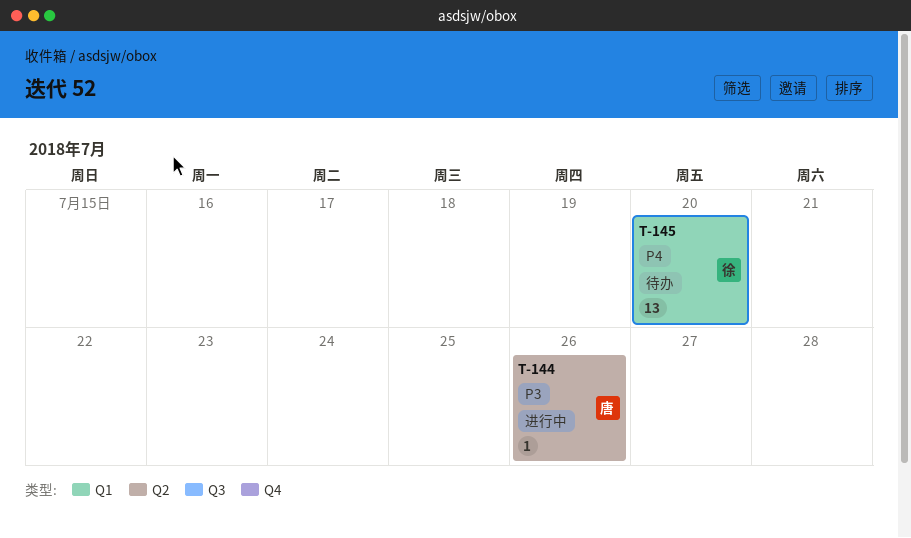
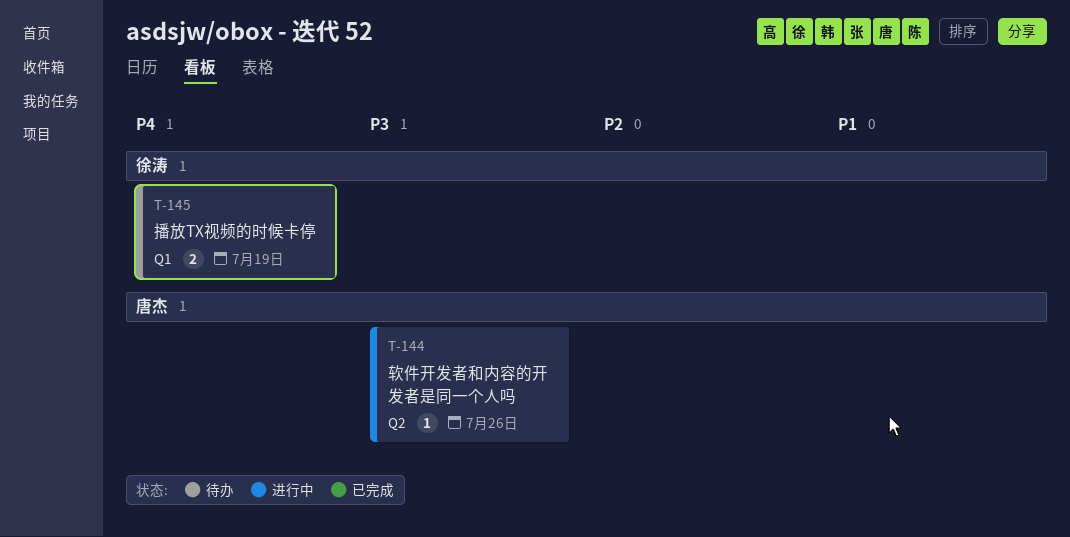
T-145, estimate: 13 -> 2
T-145, due: Jul 20 -> Jul 19

